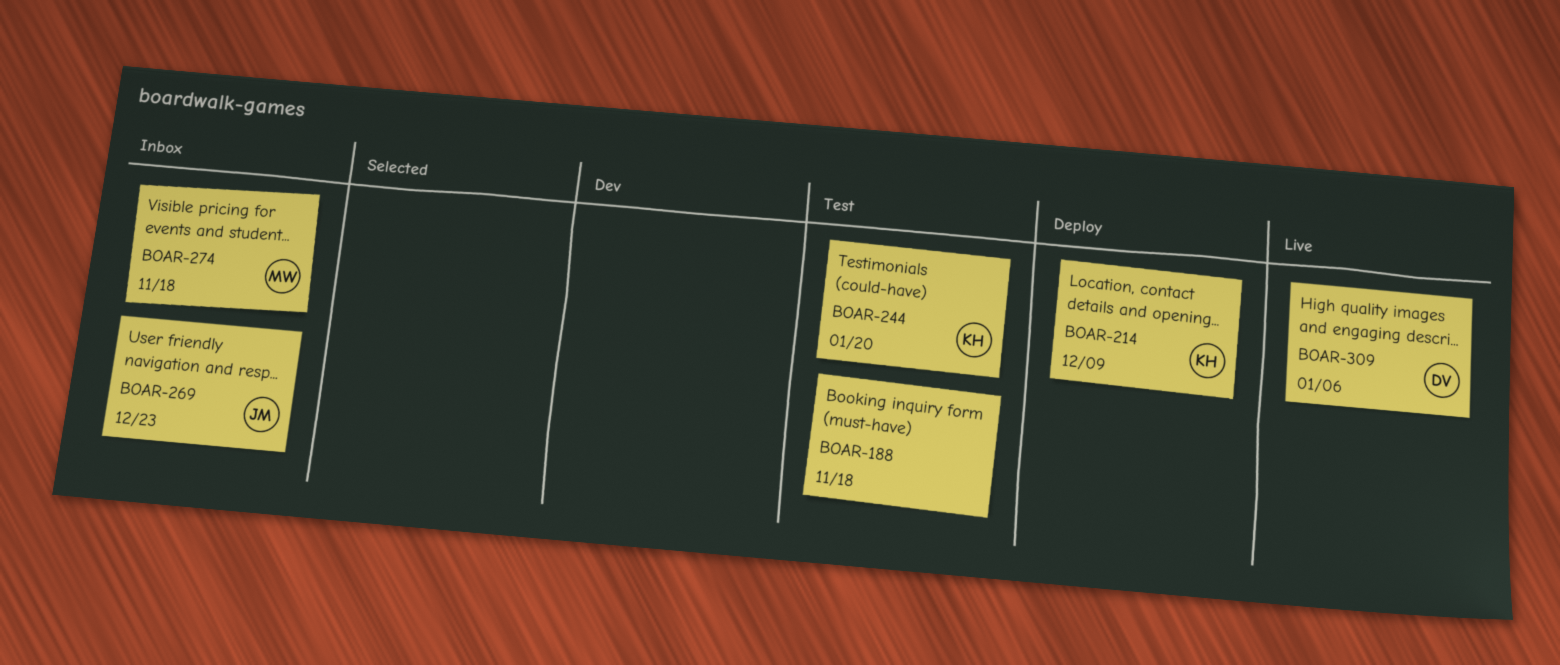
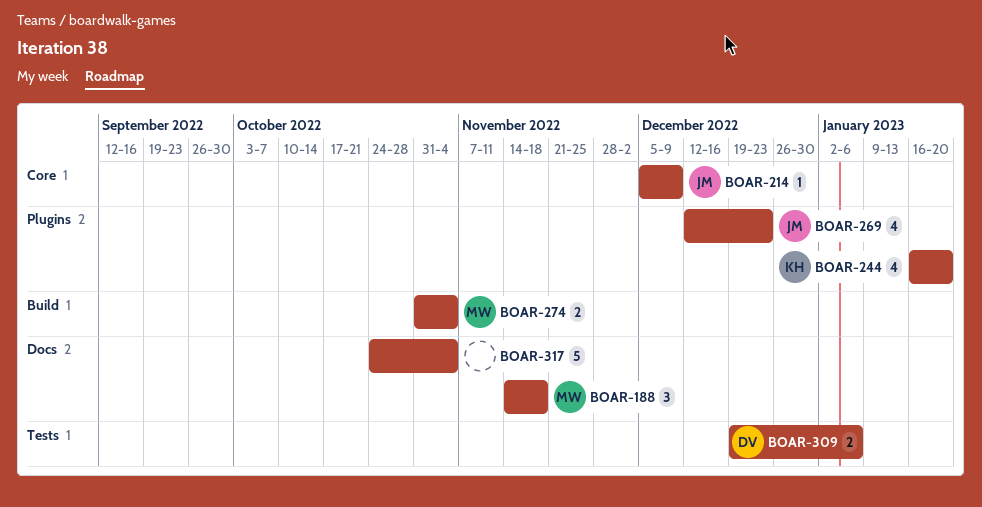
BOAR-188, owner: none -> MW
BOAR-214, owner: KH -> JM
BOAR-274, due: Nov 18 -> Nov 4
BOAR-317: none -> present

